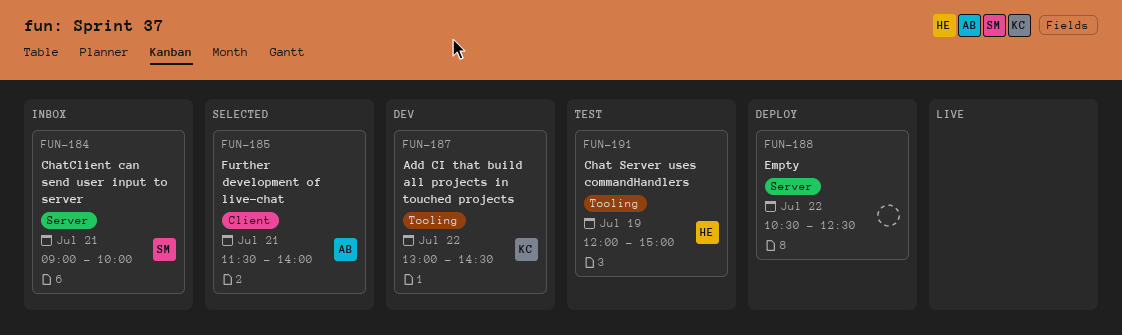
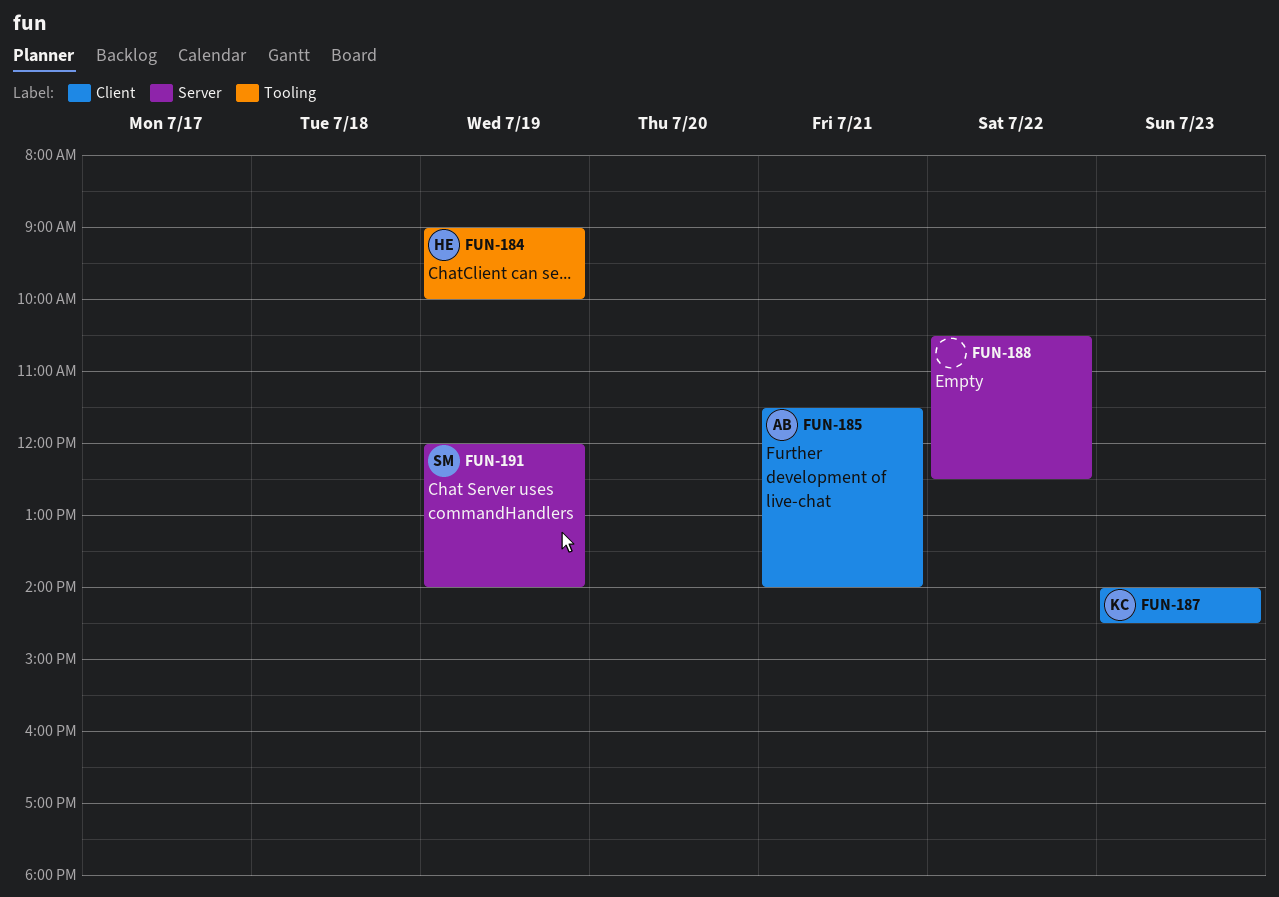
FUN-184, owner: SM -> HE
FUN-184, label: Server -> Tooling
FUN-184, day: Jul 21 -> Jul 19
FUN-187, label: Tooling -> Client
FUN-187, day: Jul 22 -> Jul 23
FUN-187, begins: 13:00 -> 14:00
FUN-191, owner: HE -> SM
FUN-191, label: Tooling -> Server
FUN-191, ends: 15:00 -> 14:00

